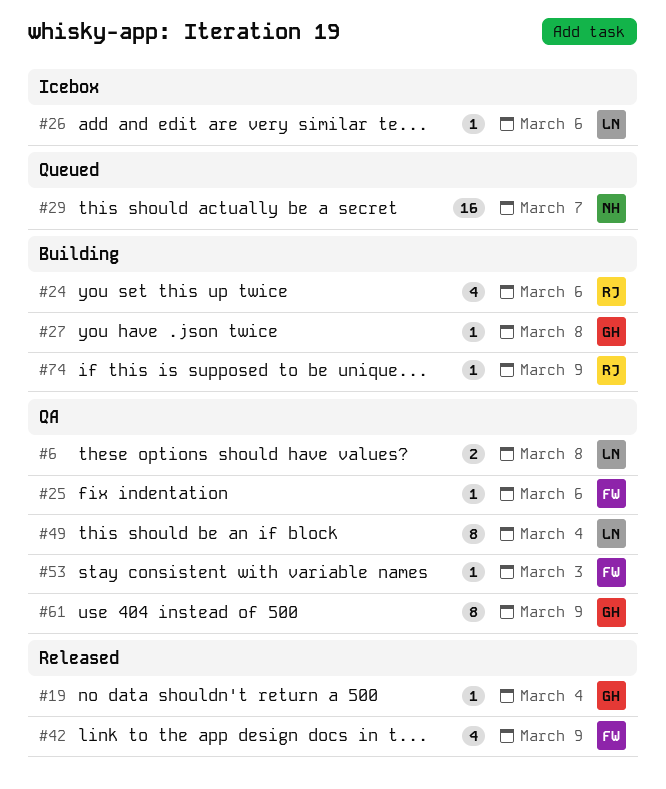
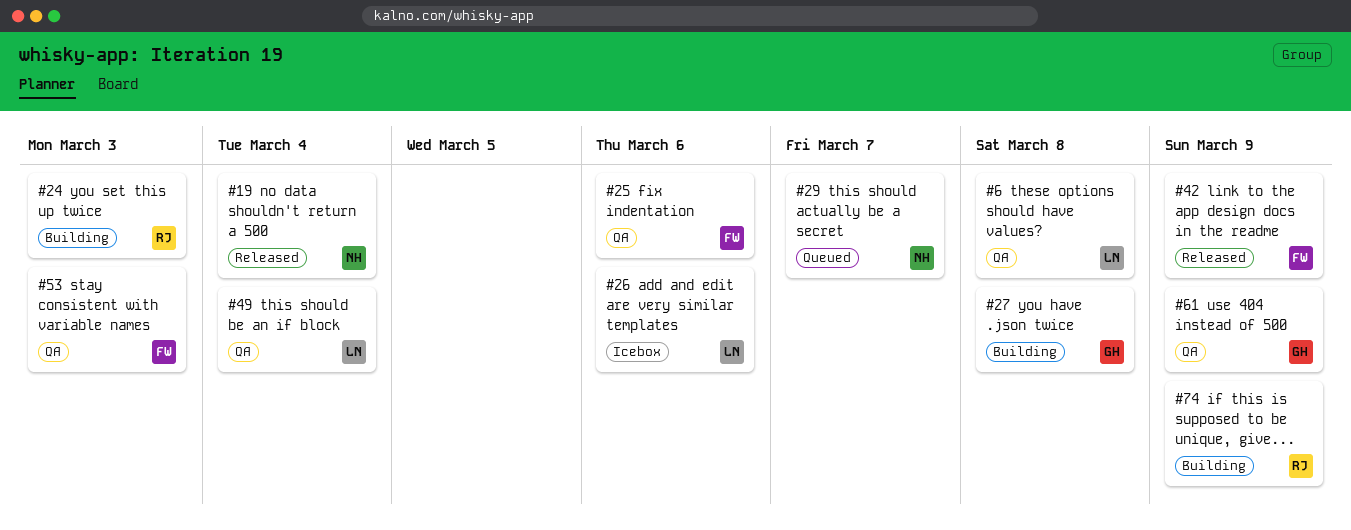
#19, owner: GH -> NH
#24, due: Mar 6 -> Mar 3

